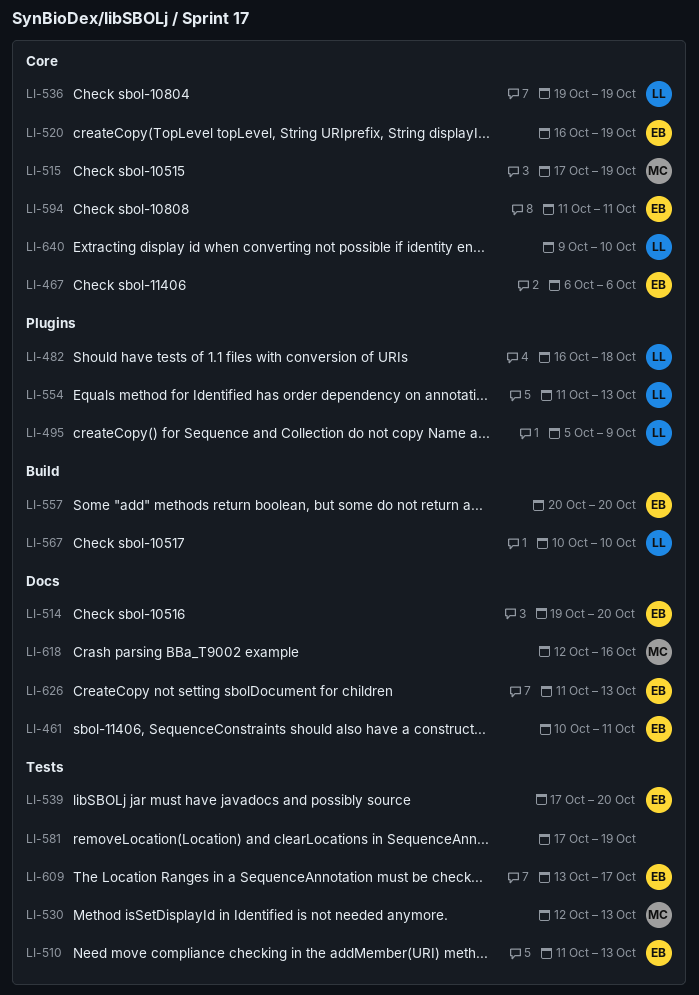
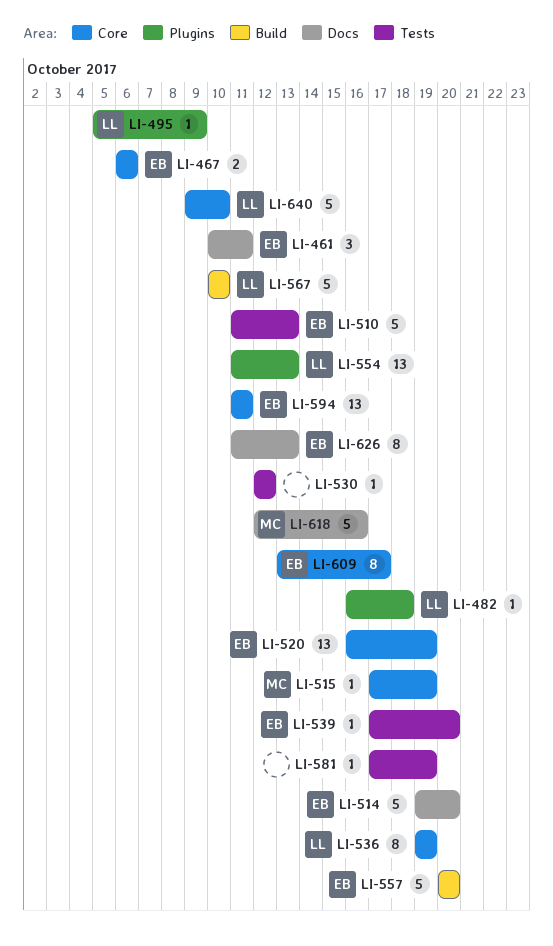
LI-530, owner: MC -> none
LI-530, due: Oct 13 -> Oct 12
LI-609, label: Tests -> Core

